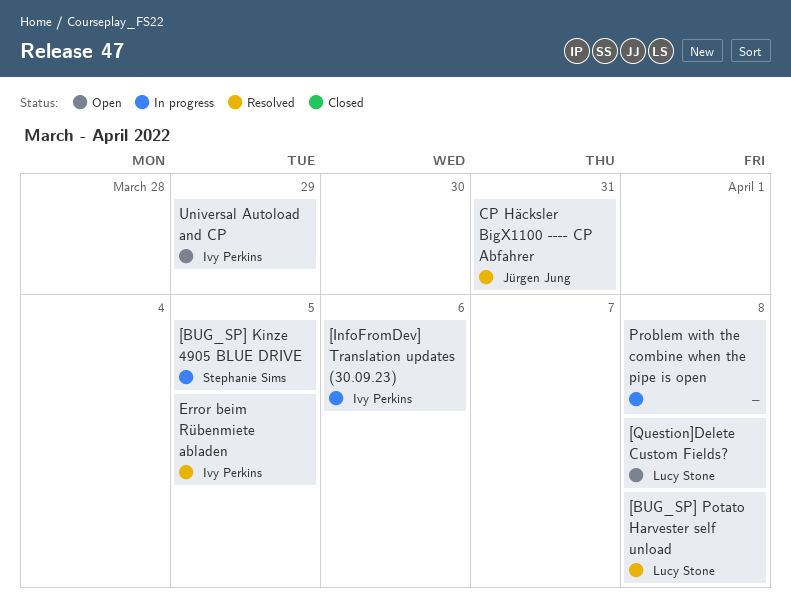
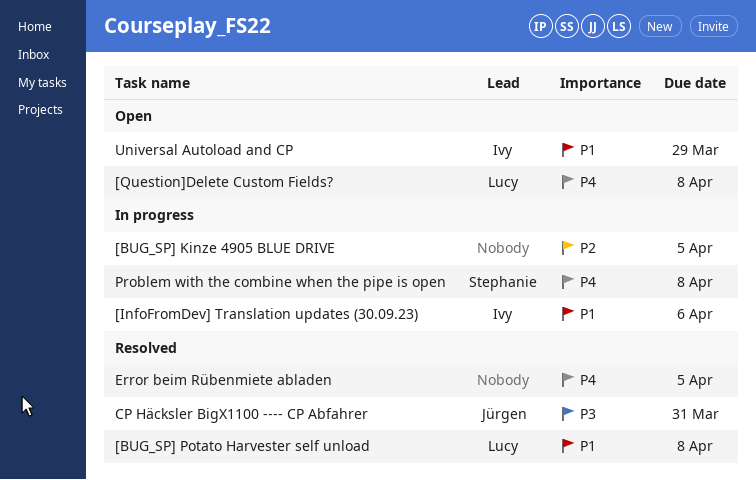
[BUG_SP] Kinze 4905 BLUE DRIVE, owner: Stephanie Sims -> none
Error beim Rübenmiete abladen, owner: Ivy Perkins -> none
Problem with the combine when the pipe is open, owner: none -> Stephanie Sims

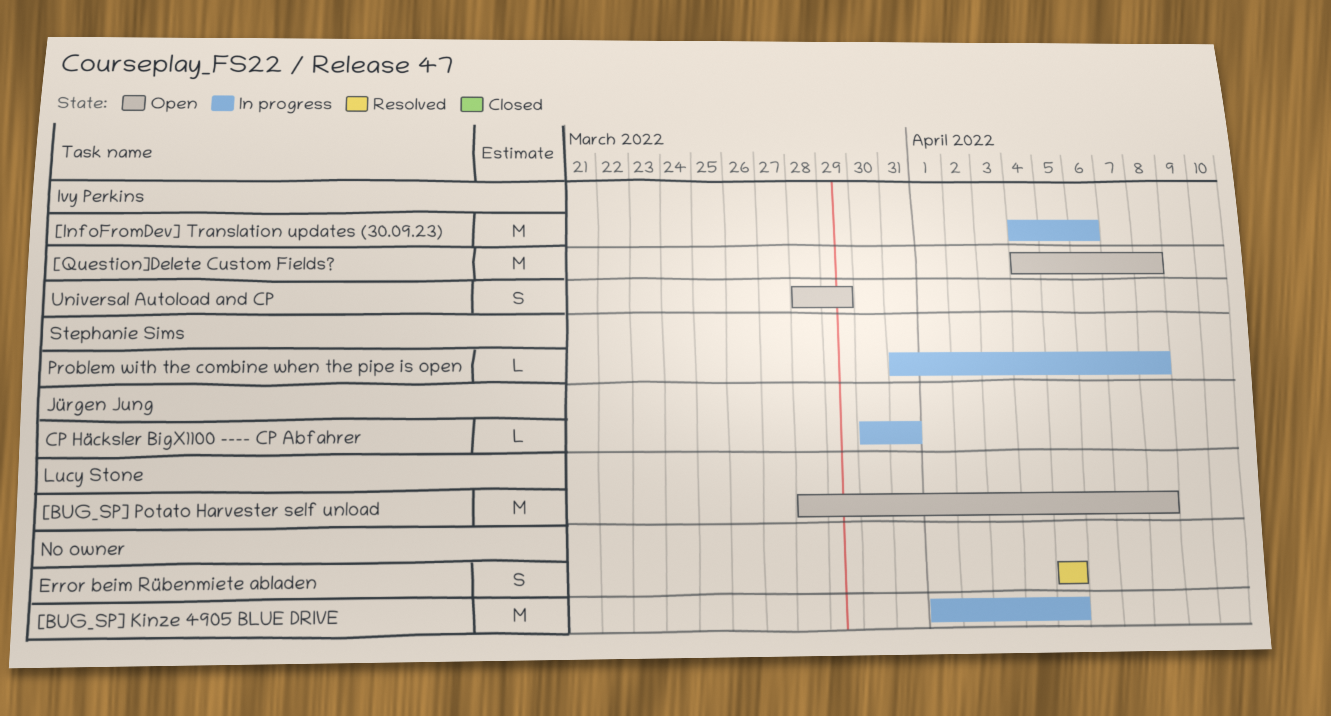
[BUG_SP] Potato Harvester self unload, status: Resolved -> Open
[Question]Delete Custom Fields?, owner: Lucy Stone -> Ivy Perkins
CP Häcksler BigX1100 ---- CP Abfahrer, status: Resolved -> In progress

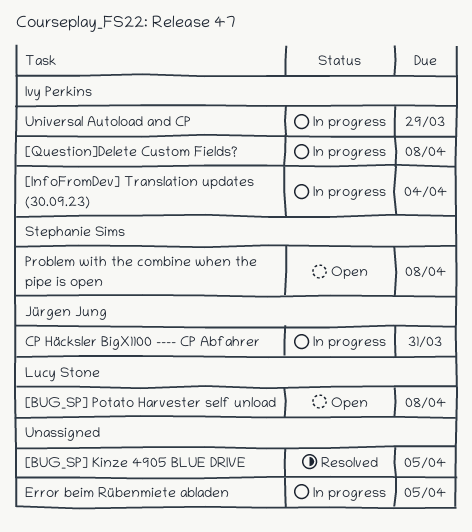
[BUG_SP] Kinze 4905 BLUE DRIVE, status: In progress -> Resolved
[InfoFromDev] Translation updates (30.09.23), due: Apr 6 -> Apr 4
[Question]Delete Custom Fields?, status: Open -> In progress
Error beim Rübenmiete abladen, status: Resolved -> In progress
Problem with the combine when the pipe is open, status: In progress -> Open
Universal Autoload and CP, status: Open -> In progress

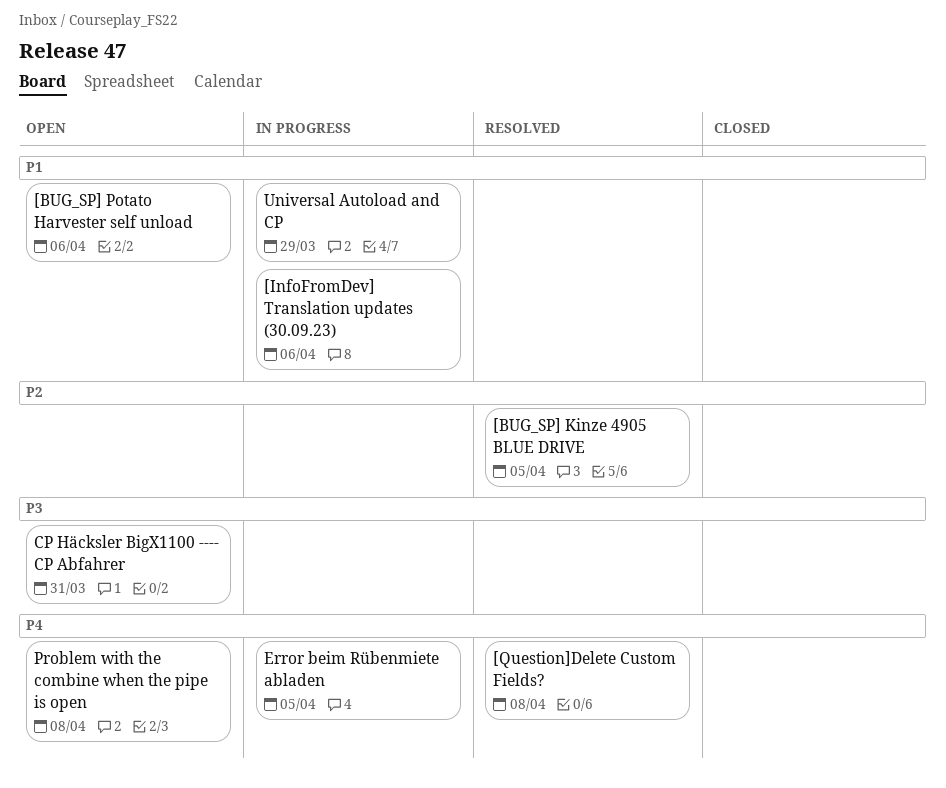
[BUG_SP] Potato Harvester self unload, due: Apr 8 -> Apr 6
[InfoFromDev] Translation updates (30.09.23), due: Apr 4 -> Apr 6
[Question]Delete Custom Fields?, status: In progress -> Resolved
CP Häcksler BigX1100 ---- CP Abfahrer, status: In progress -> Open

